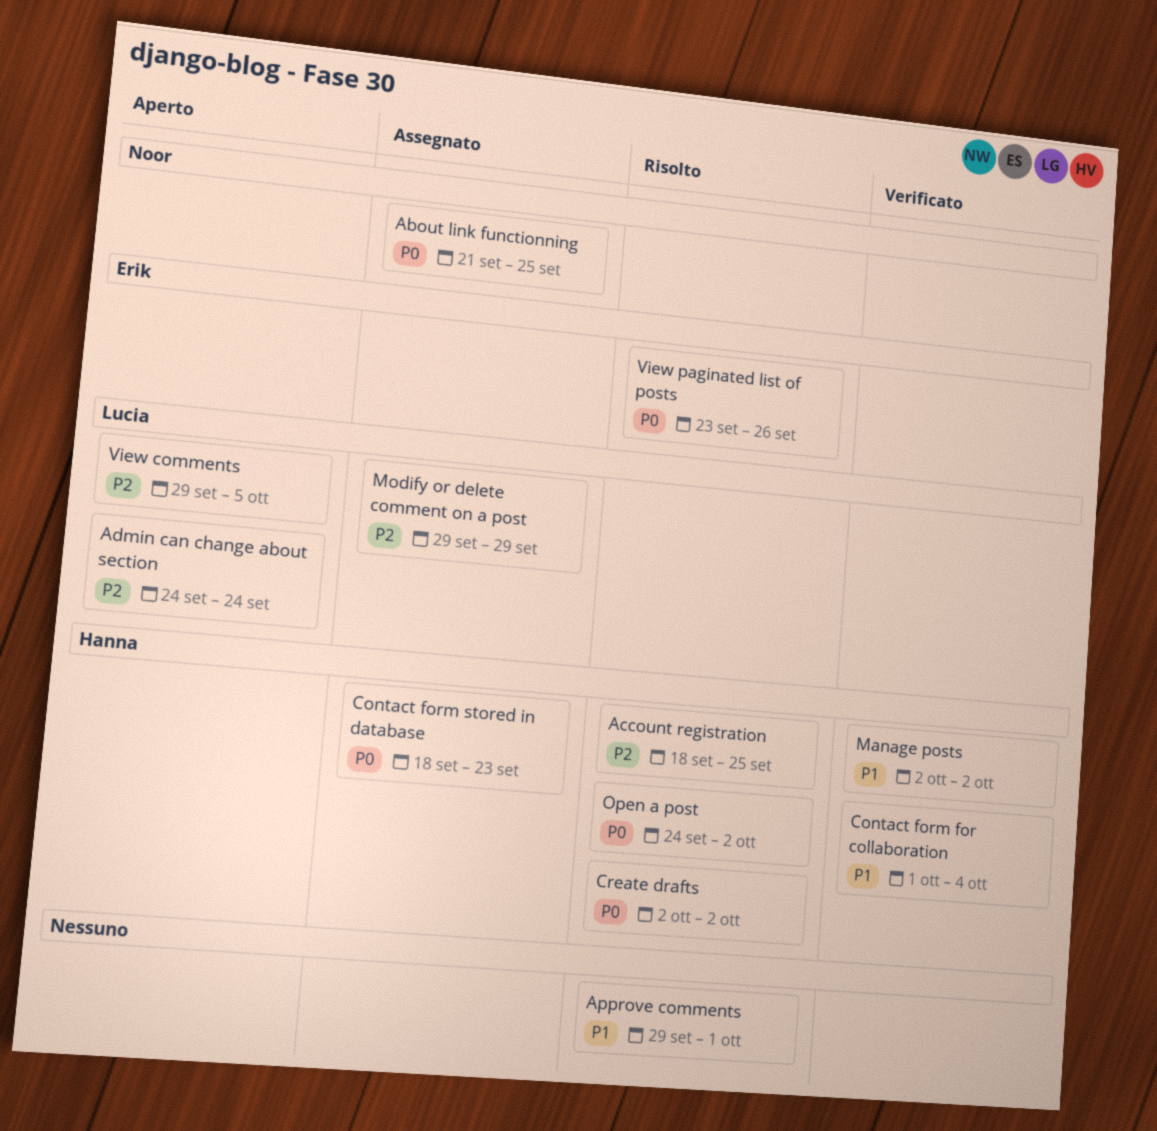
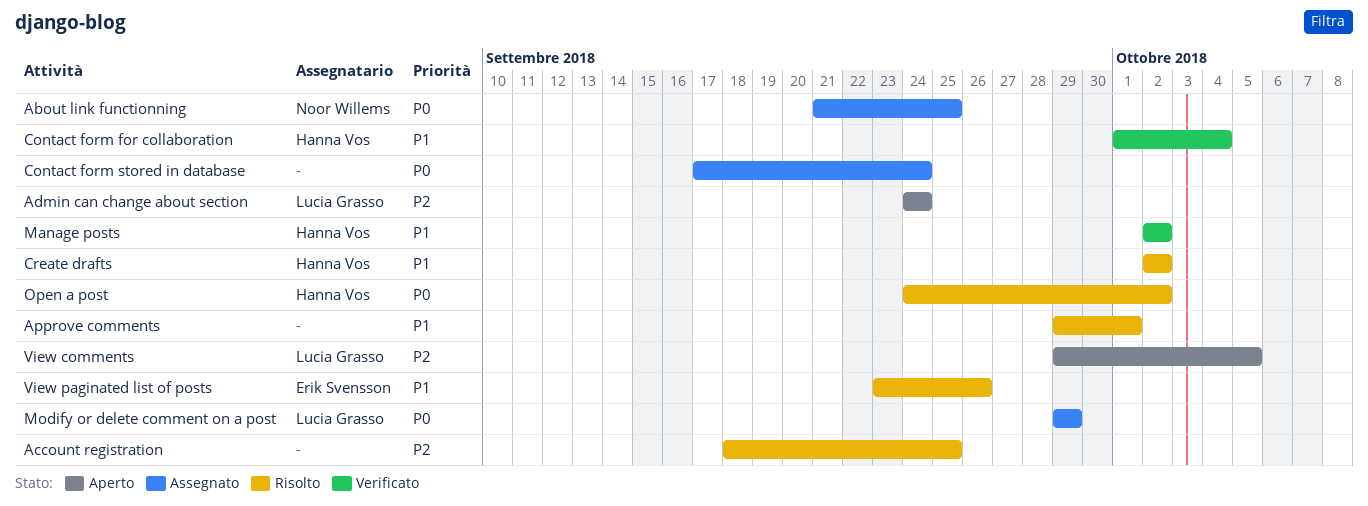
Account registration, owner: Hanna Vos -> none
Contact form stored in database, owner: Hanna Vos -> none
Contact form stored in database, start: Sep 18 -> Sep 17
Contact form stored in database, due: Sep 23 -> Sep 24
Create drafts, priority: P0 -> P1
Modify or delete comment on a post, priority: P2 -> P0
View paginated list of posts, priority: P0 -> P1

